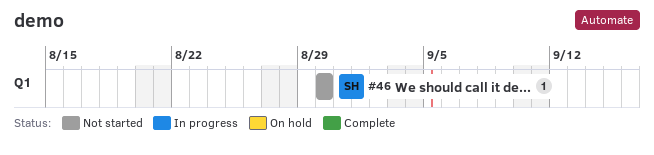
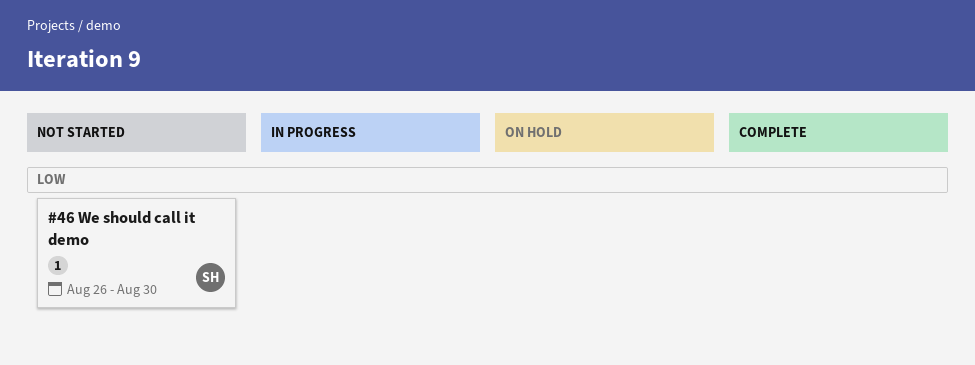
#46, start: Aug 30 -> Aug 26

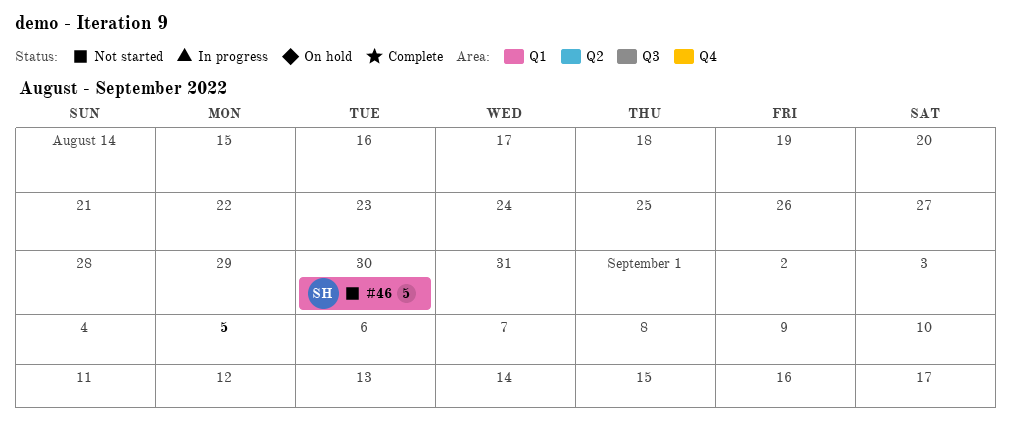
#46, estimate: 1 -> 5
#46, start: Aug 26 -> Aug 30

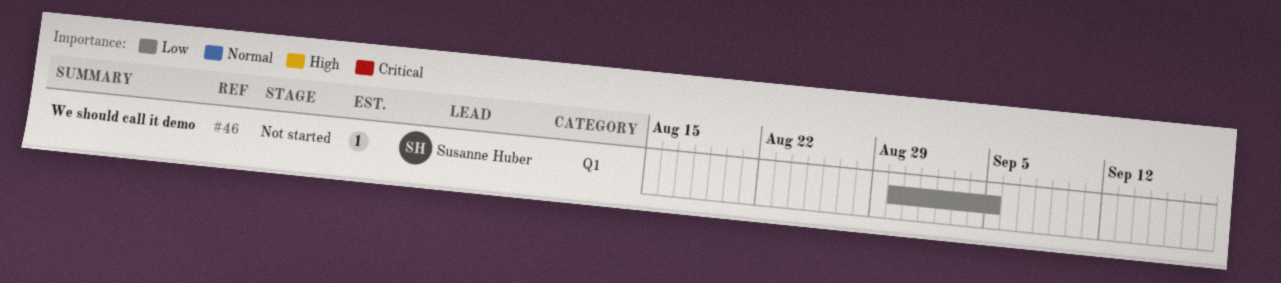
#46, estimate: 5 -> 1
#46, due: Aug 30 -> Sep 5

